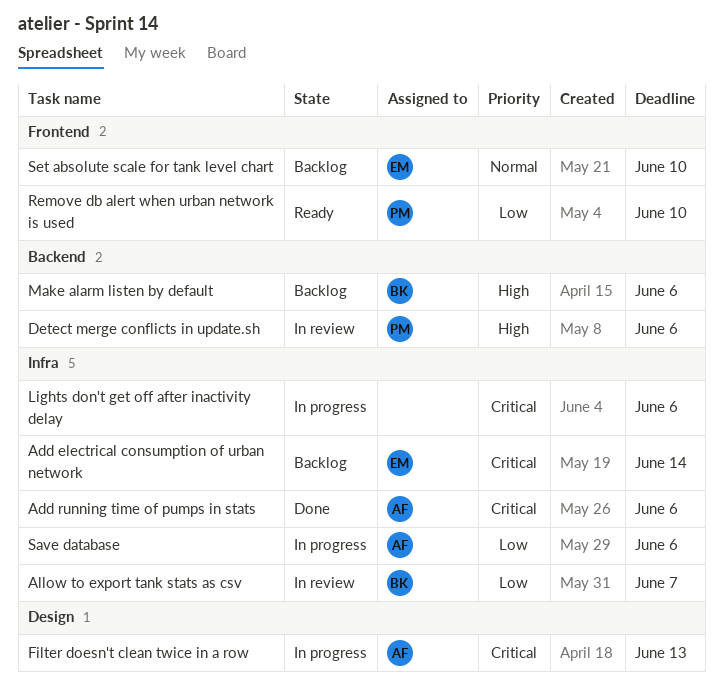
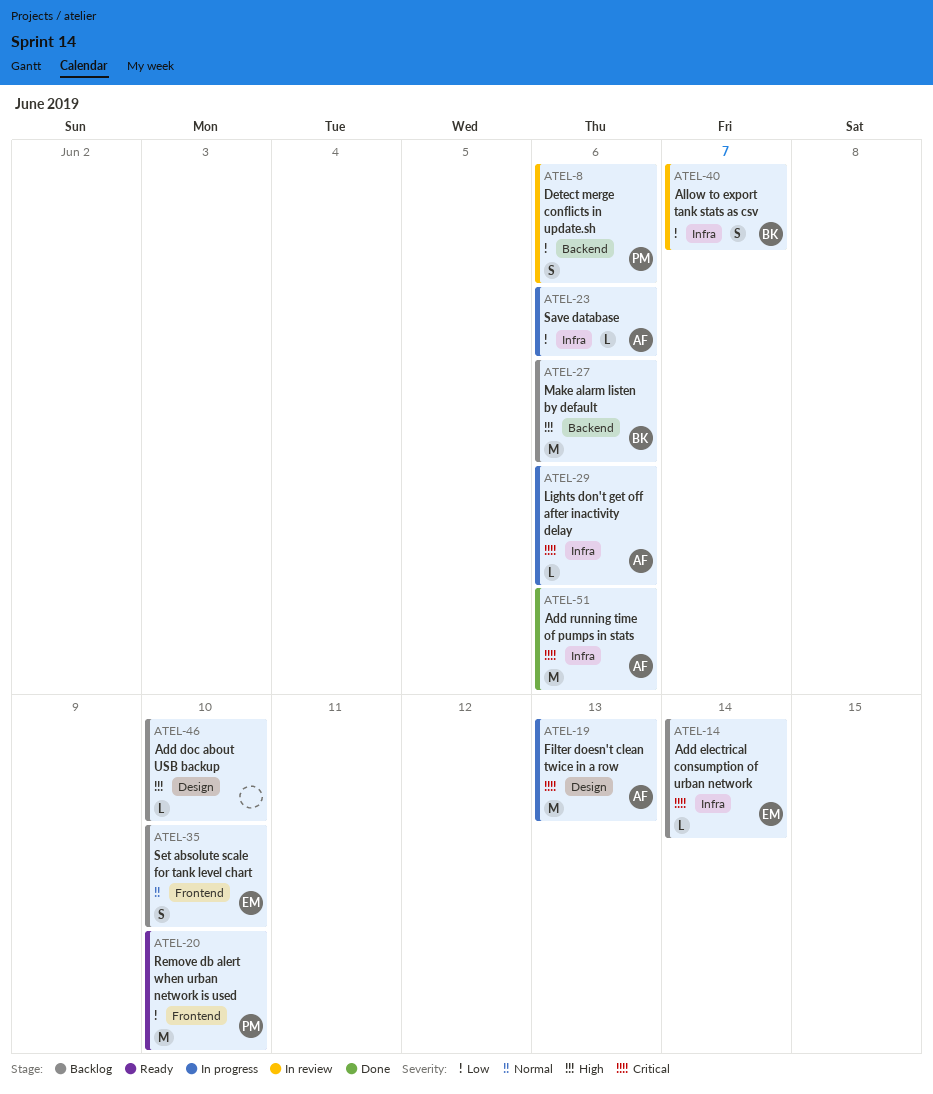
Add doc about USB backup: none -> present
Detect merge conflicts in update.sh, priority: High -> Low
Lights don't get off after inactivity delay, owner: none -> AF

